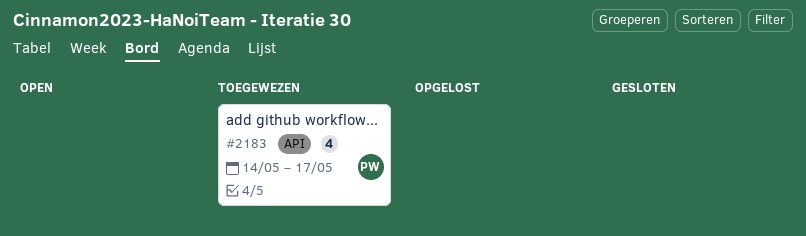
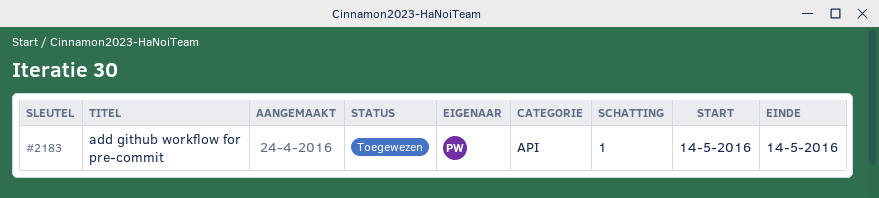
#2183, estimate: 4 -> 1
#2183, due: May 17 -> May 14

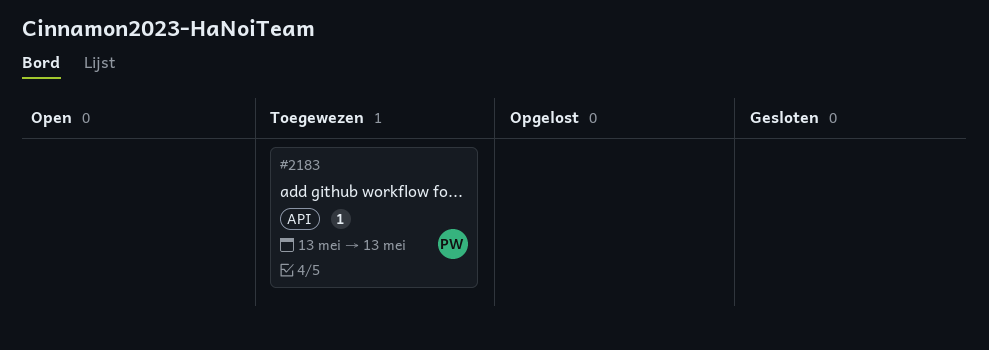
#2183, start: May 14 -> May 13
#2183, due: May 14 -> May 13

